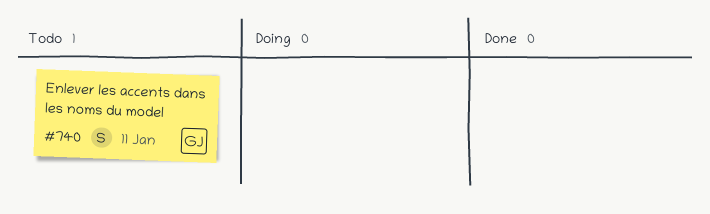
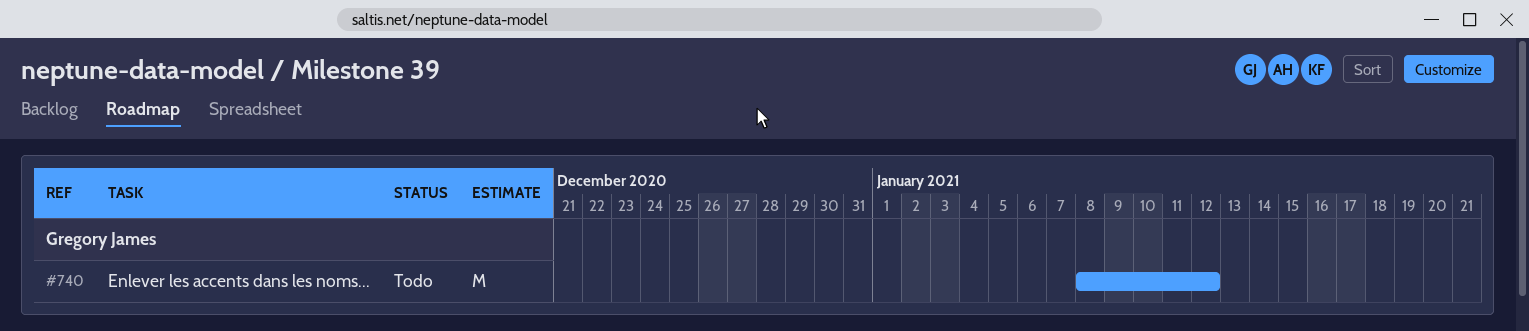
#740, estimate: S -> M
#740, due: Jan 11 -> Jan 12

